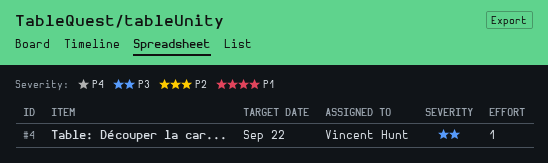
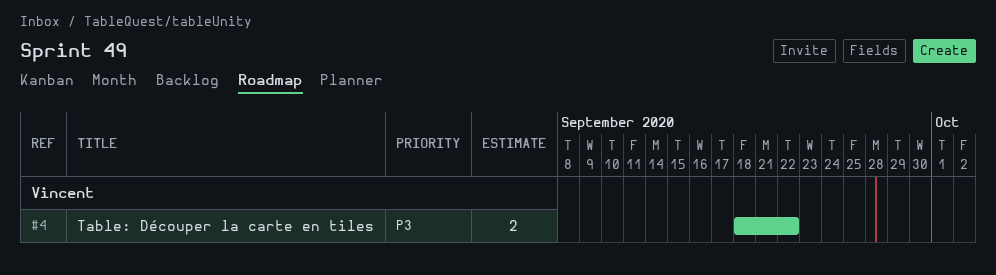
#4, estimate: 1 -> 2

